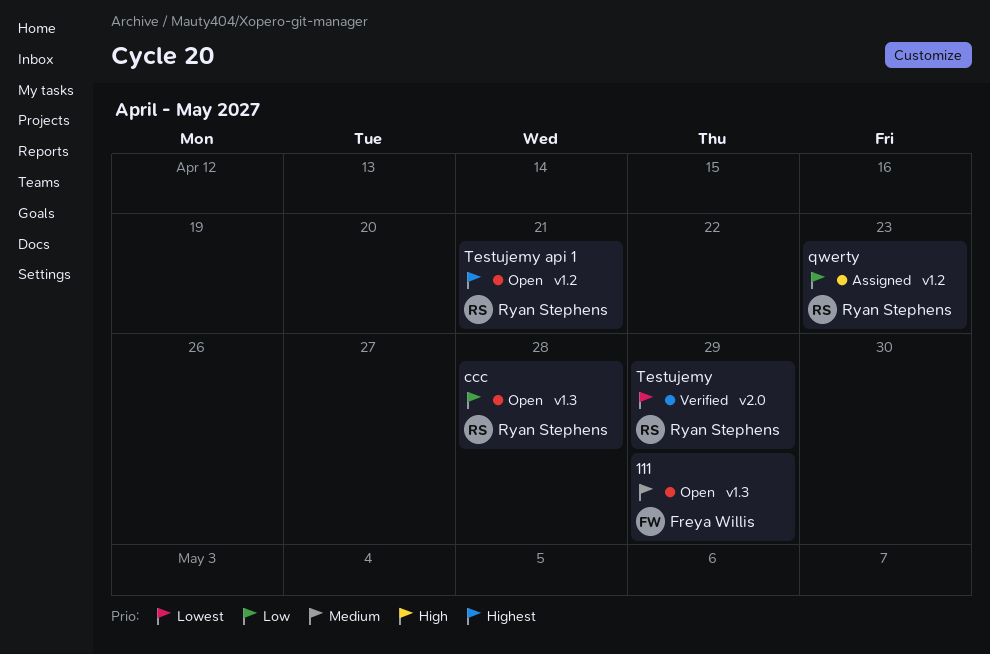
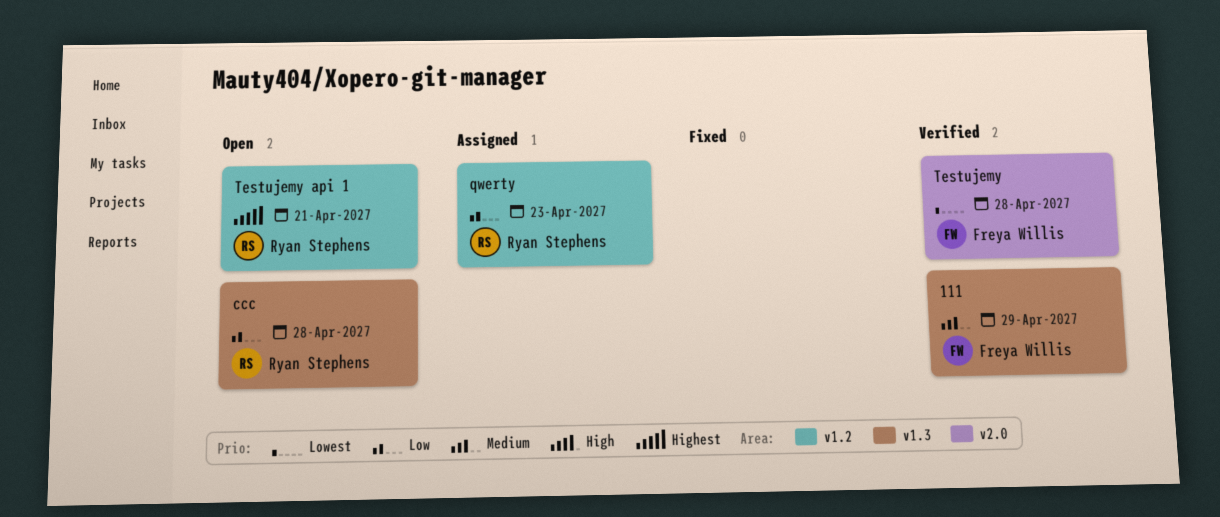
111, status: Open -> Verified
Testujemy, owner: Ryan Stephens -> Freya Willis
Testujemy, due: Apr 29 -> Apr 28

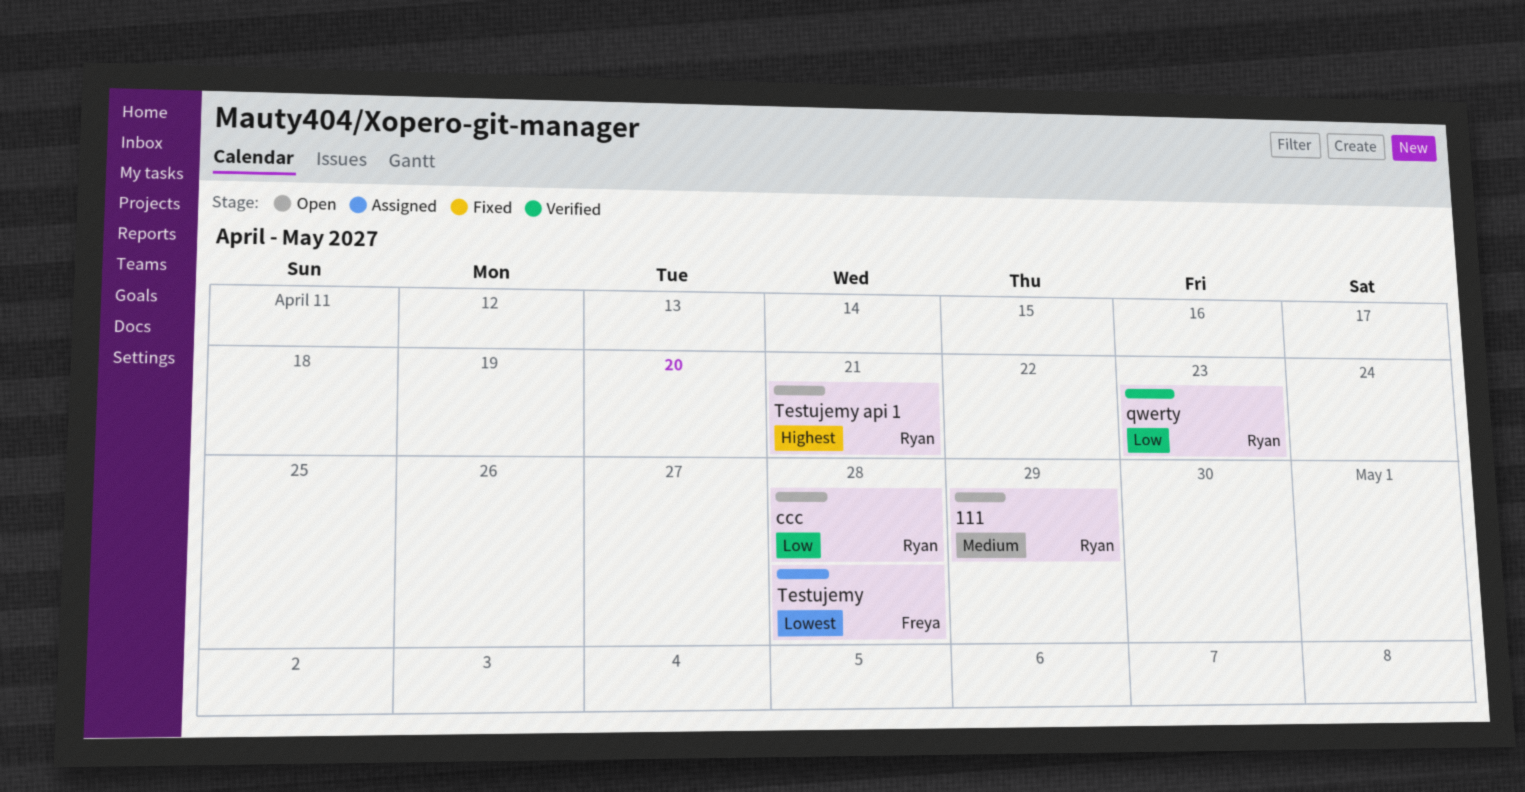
111, status: Verified -> Open
111, owner: Freya Willis -> Ryan Stephens
qwerty, status: Assigned -> Verified
Testujemy, status: Verified -> Assigned

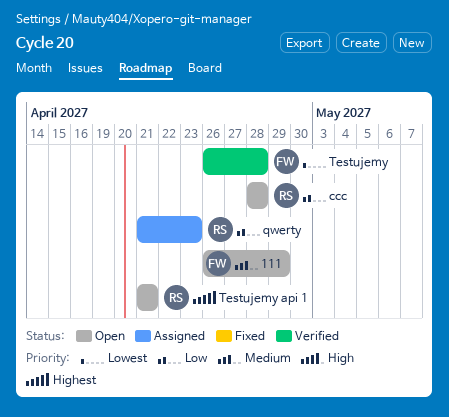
111, owner: Ryan -> Freya
qwerty, status: Verified -> Assigned
Testujemy, status: Assigned -> Verified

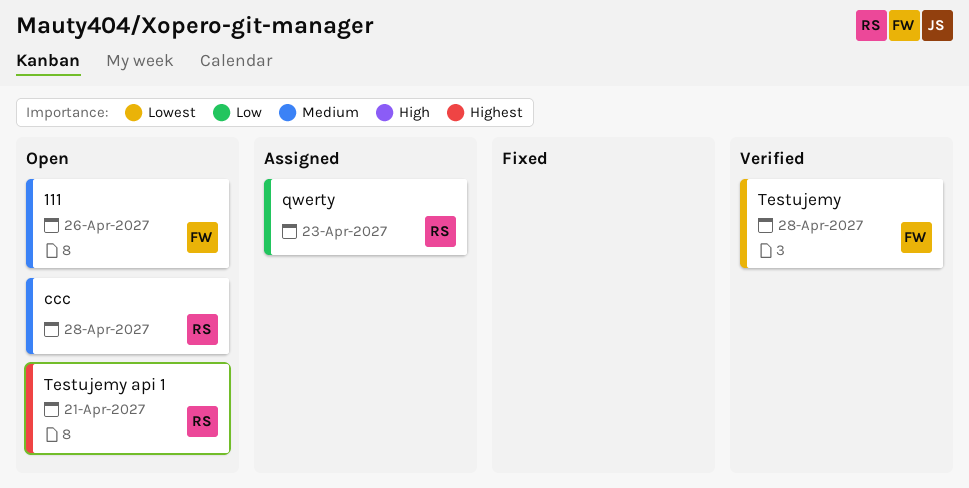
111, due: Apr 29 -> Apr 26
ccc, priority: Low -> Medium

